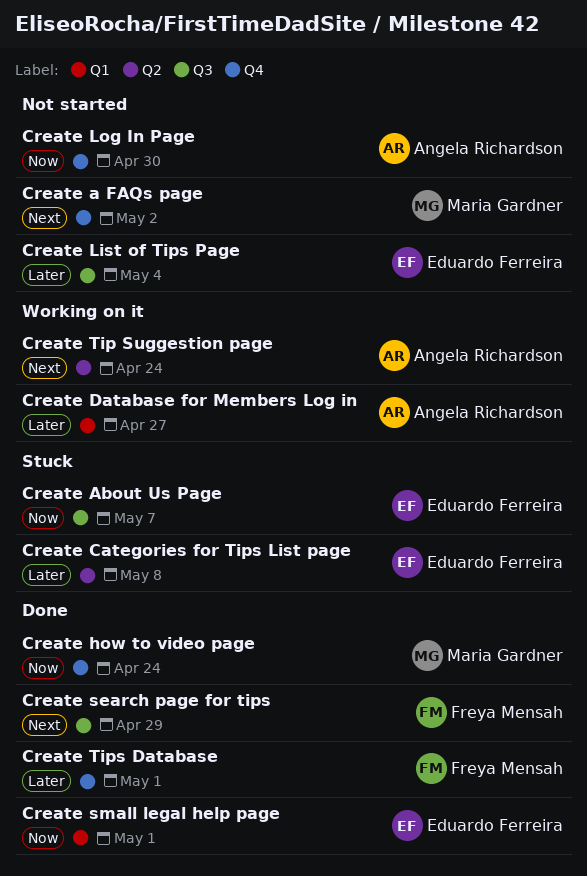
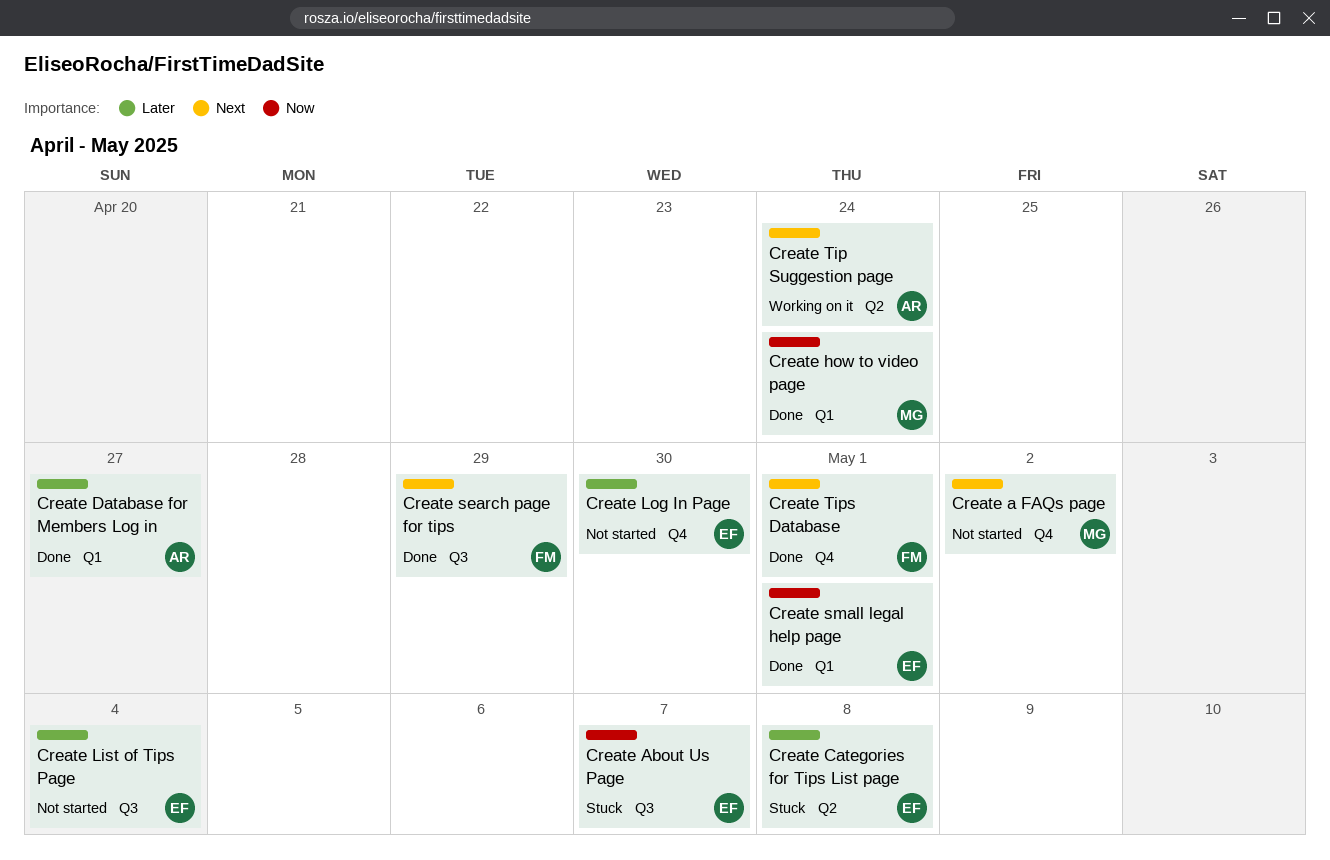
Create Database for Members Log in, status: Working on it -> Done
Create how to video page, label: Q4 -> Q1
Create Log In Page, owner: Angela Richardson -> Eduardo Ferreira
Create Log In Page, priority: Now -> Later
Create Tips Database, priority: Later -> Next

